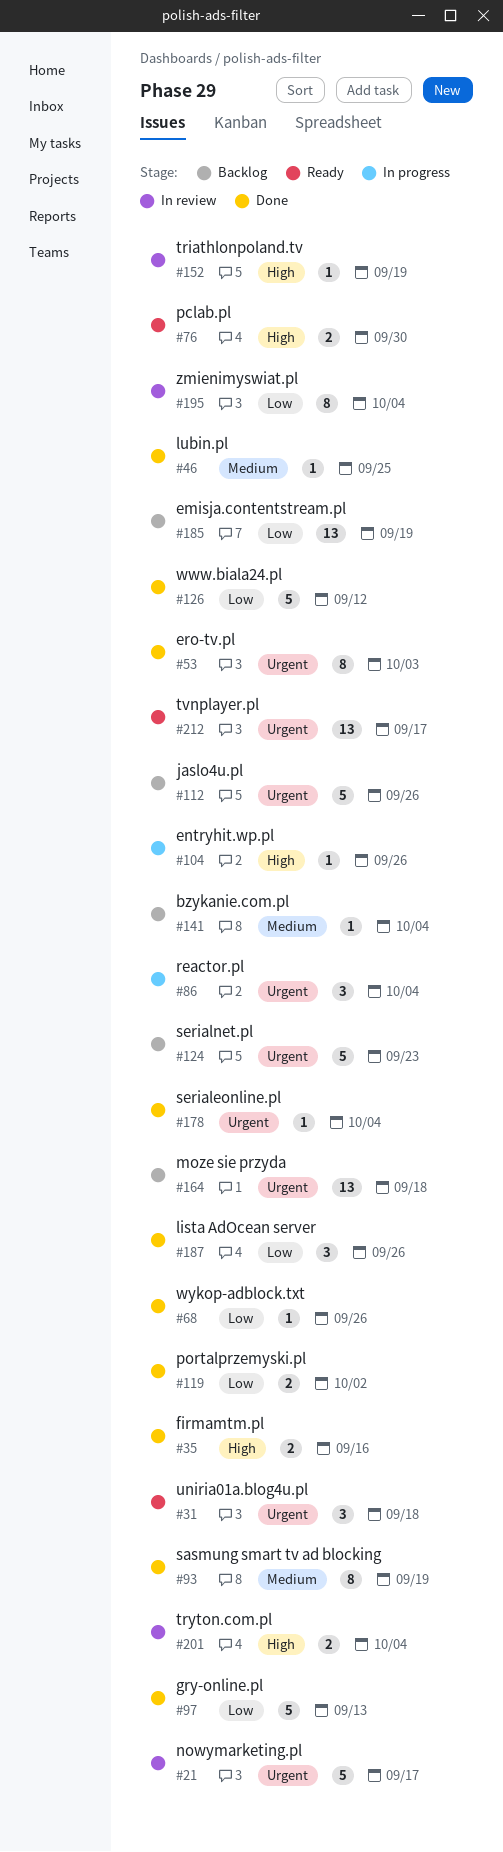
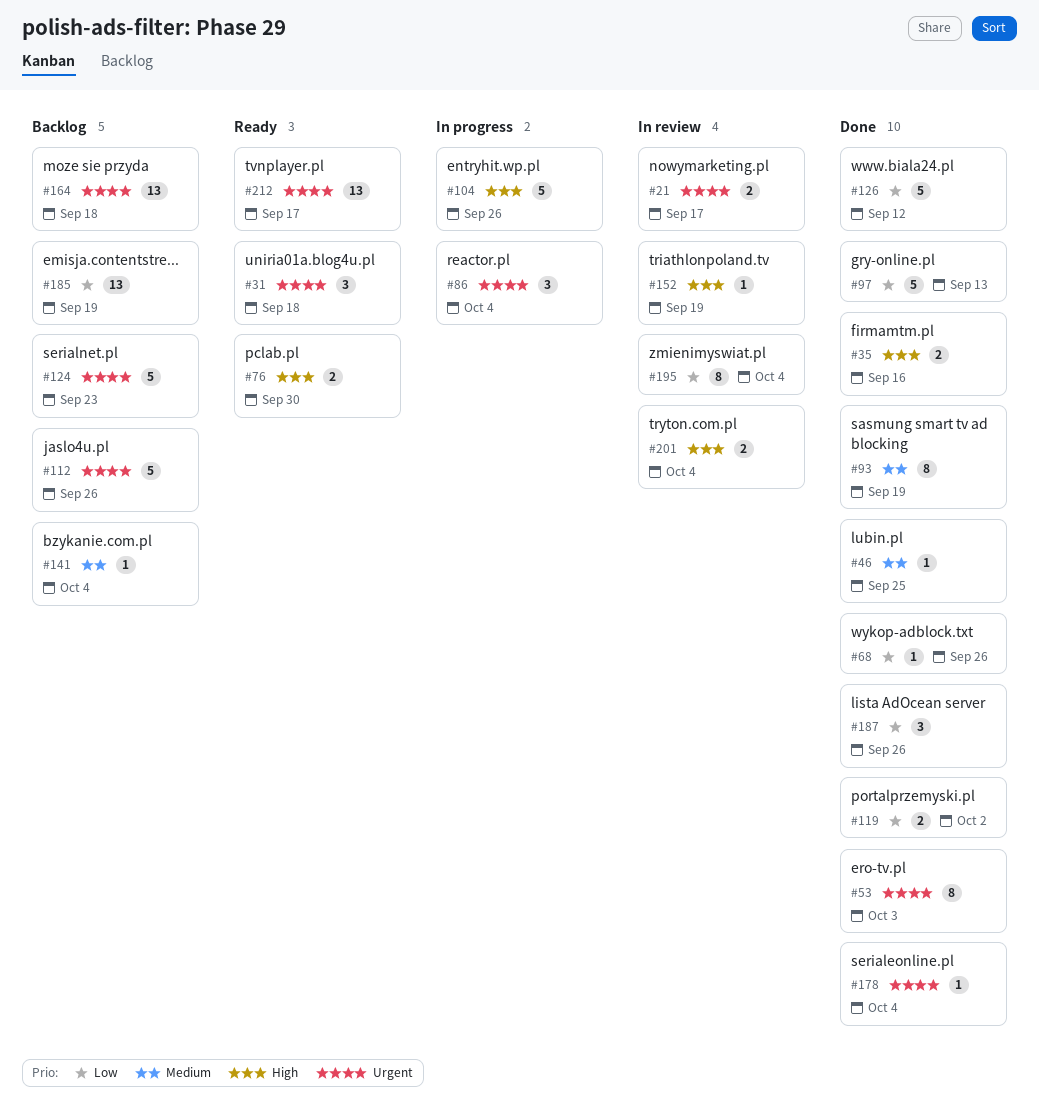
#21, estimate: 5 -> 2
#104, estimate: 1 -> 5

